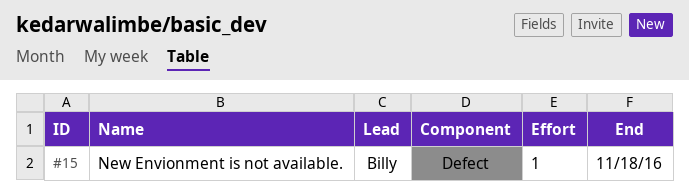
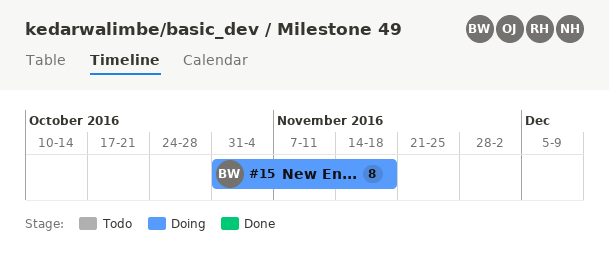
#15, estimate: 1 -> 8

